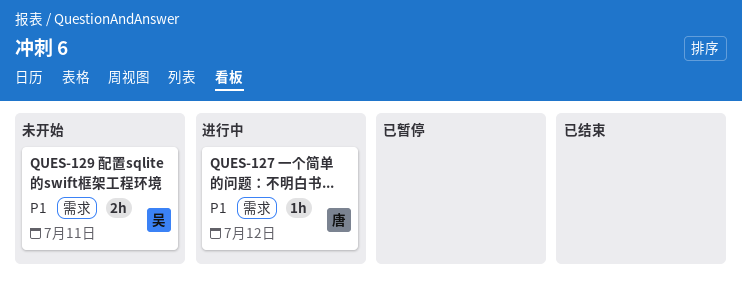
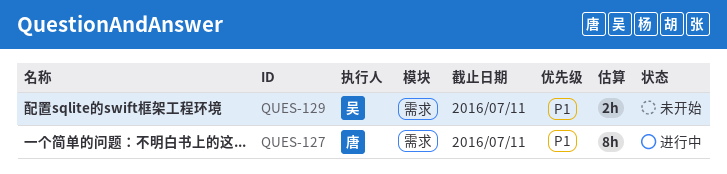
QUES-127, estimate: 1h -> 8h
QUES-127, due: Jul 12 -> Jul 11

